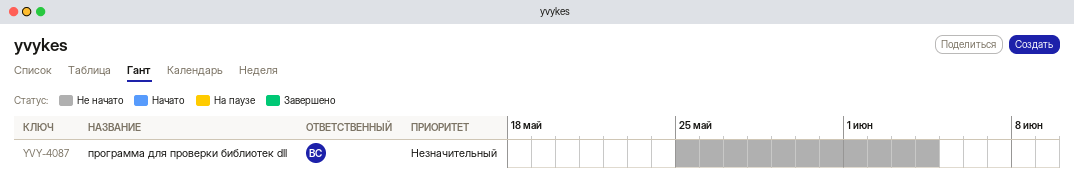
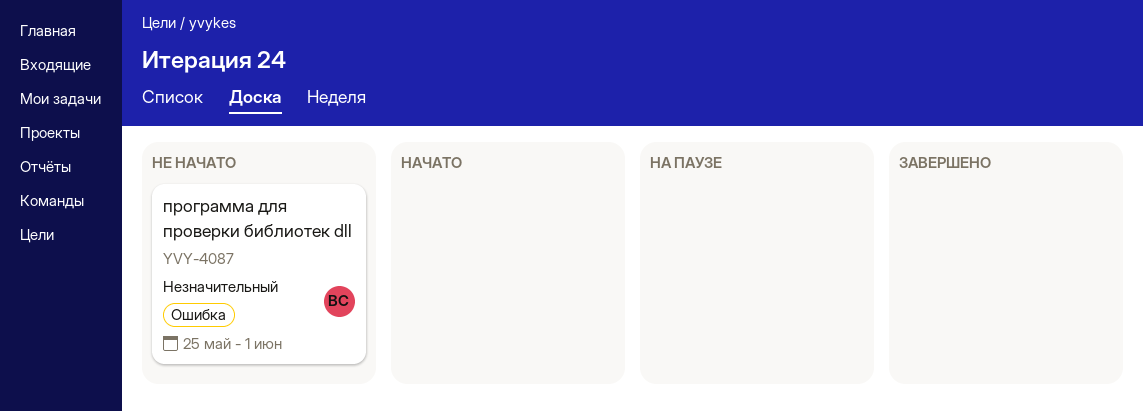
YVY-4087, due: Jun 4 -> Jun 1

